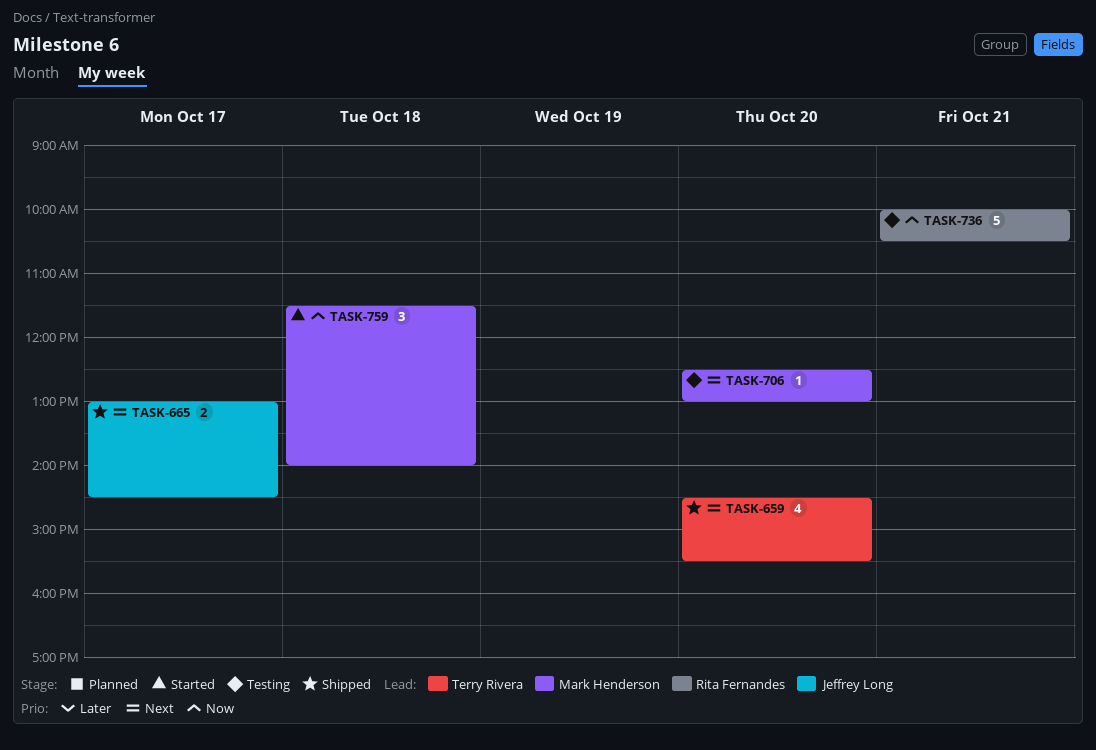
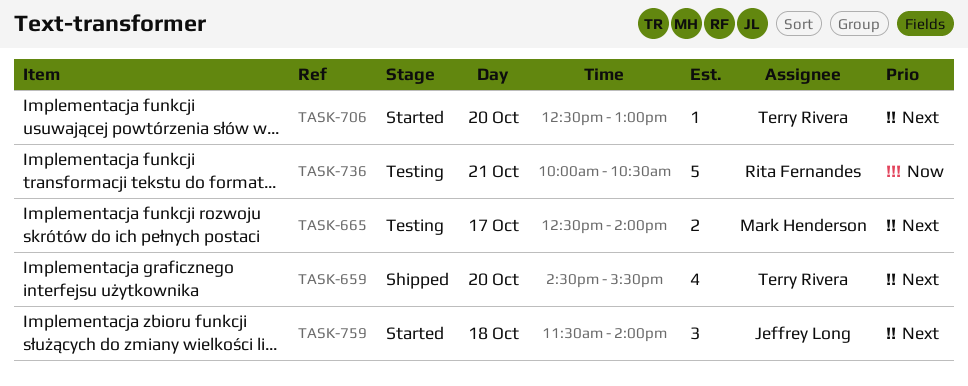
TASK-665, status: Shipped -> Testing
TASK-665, owner: Jeffrey Long -> Mark Henderson
TASK-665, begins: 13:00 -> 12:30
TASK-665, ends: 14:30 -> 14:00
TASK-706, status: Testing -> Started
TASK-706, owner: Mark Henderson -> Terry Rivera
TASK-759, owner: Mark Henderson -> Jeffrey Long
TASK-759, priority: Now -> Next

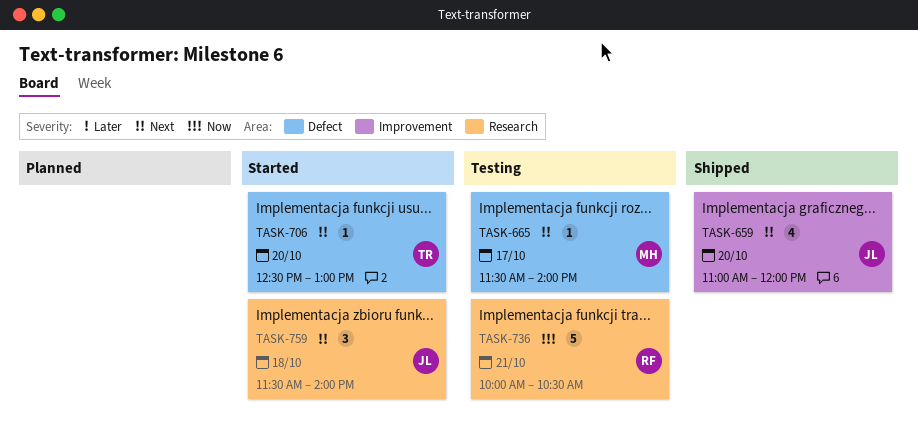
TASK-659, owner: Terry Rivera -> Jeffrey Long
TASK-659, begins: 14:30 -> 11:00
TASK-659, ends: 15:30 -> 12:00
TASK-665, estimate: 2 -> 1
TASK-665, begins: 12:30 -> 11:30

